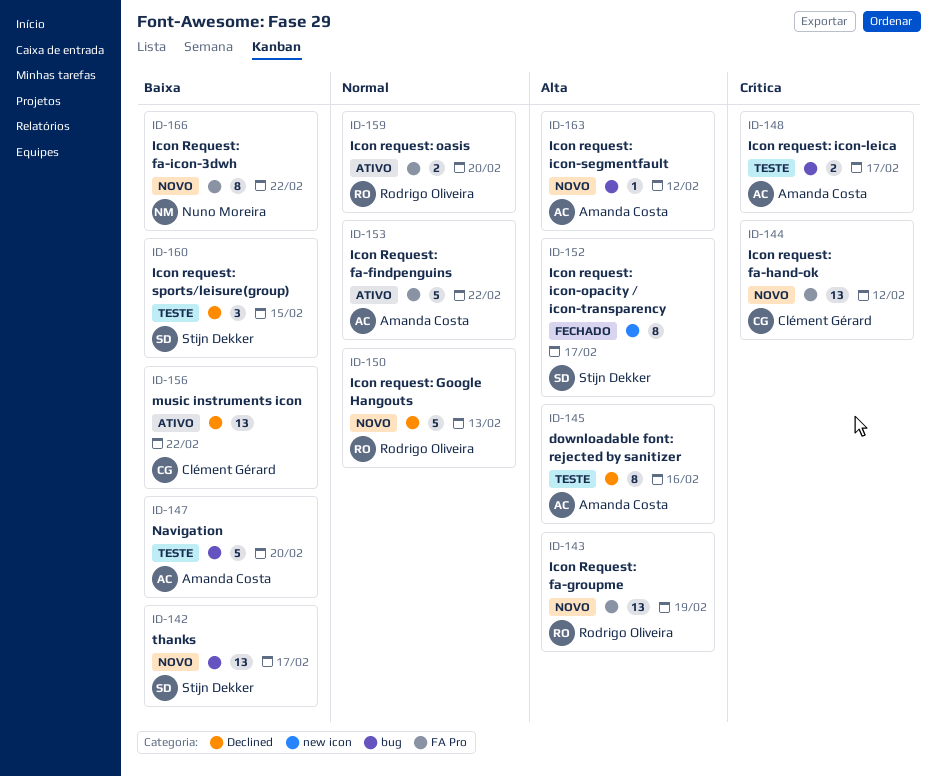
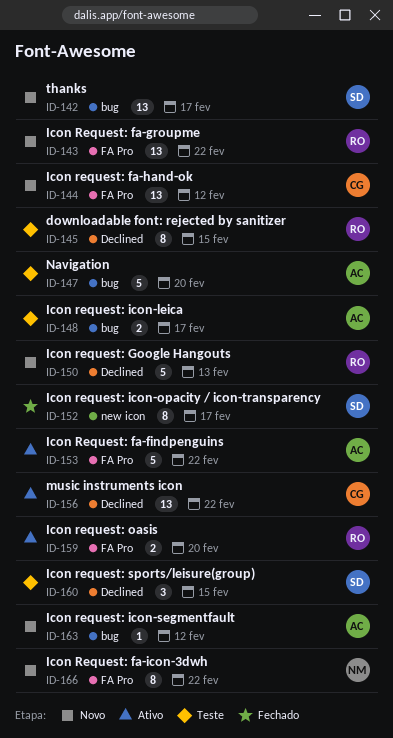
ID-143, due: Feb 19 -> Feb 22
ID-145, owner: Amanda Costa -> Rodrigo Oliveira
ID-145, due: Feb 16 -> Feb 15

